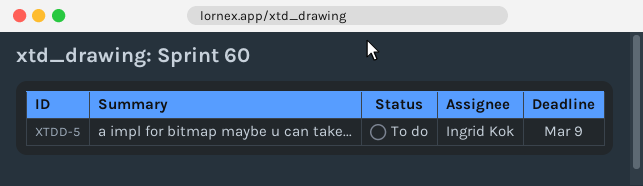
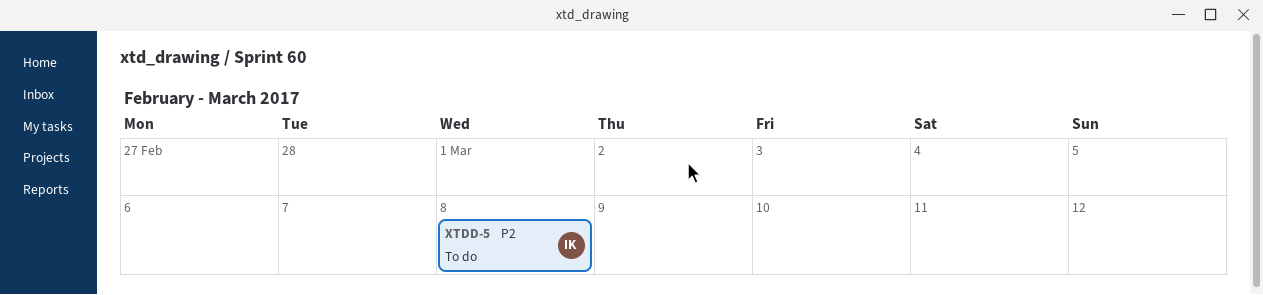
XTDD-5, due: Mar 9 -> Mar 8

